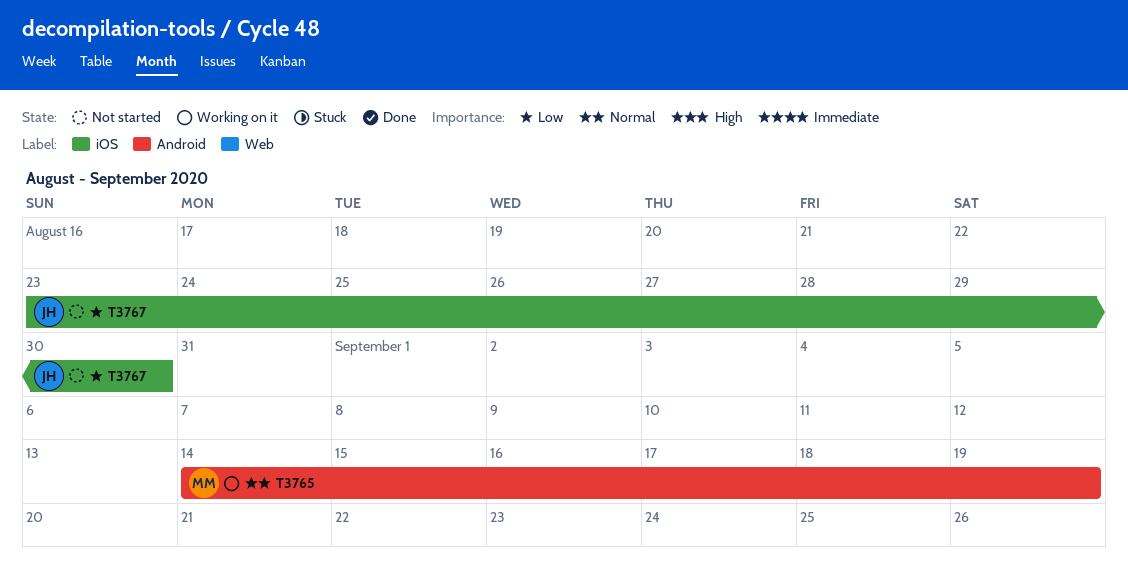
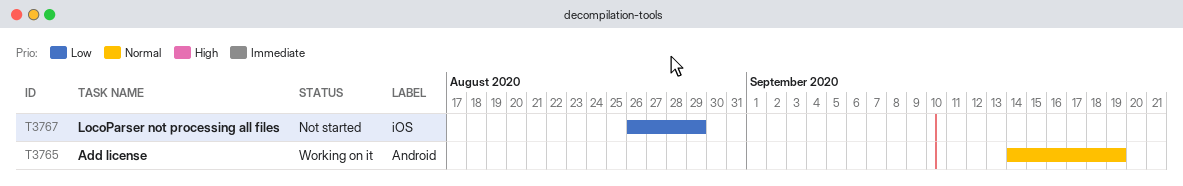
T3767, start: Aug 23 -> Aug 26
T3767, due: Aug 30 -> Aug 29

